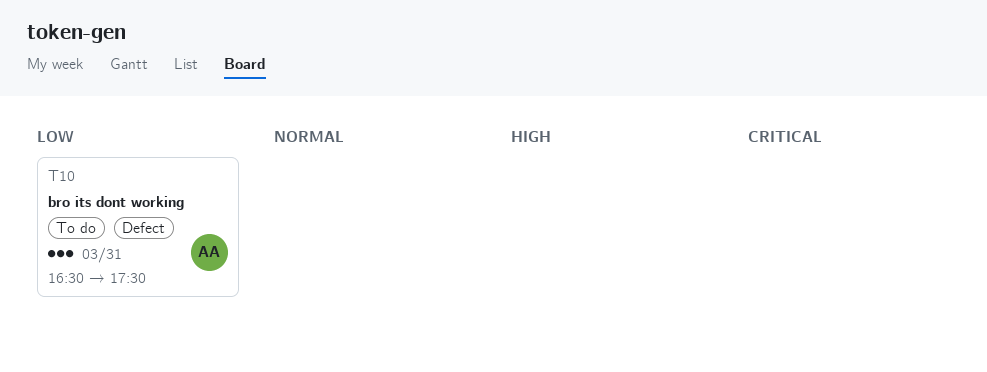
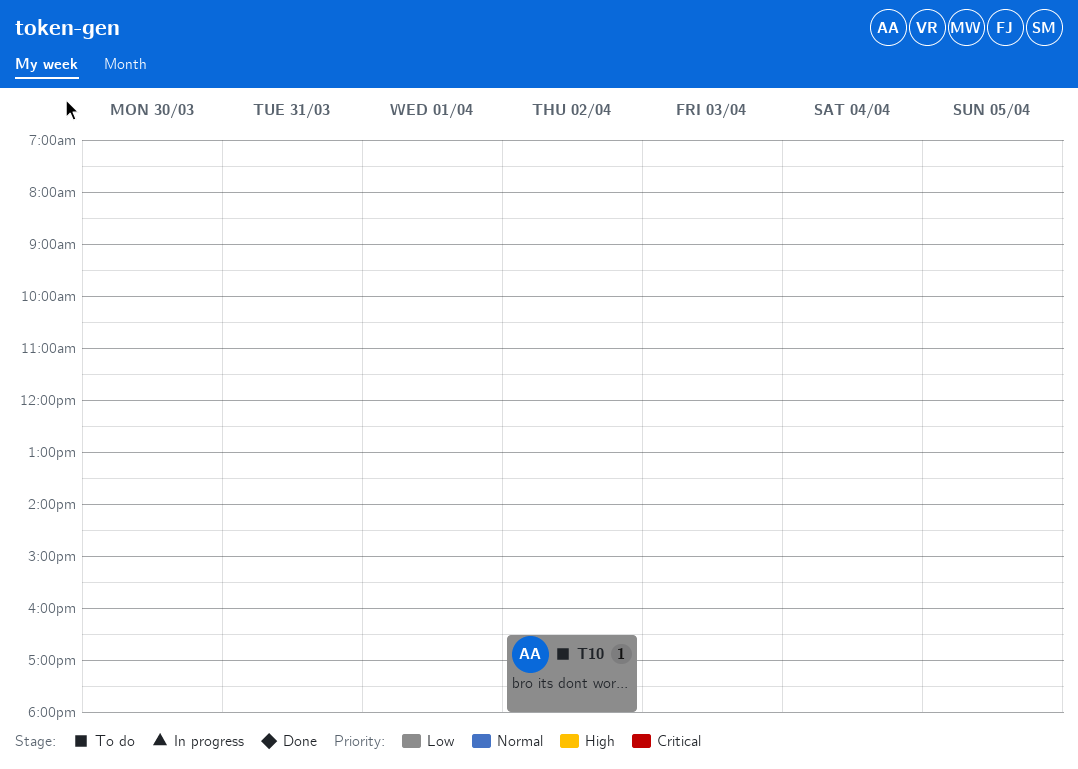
T10, estimate: 3 -> 1
T10, day: Mar 31 -> Apr 2
T10, ends: 17:30 -> 18:00

